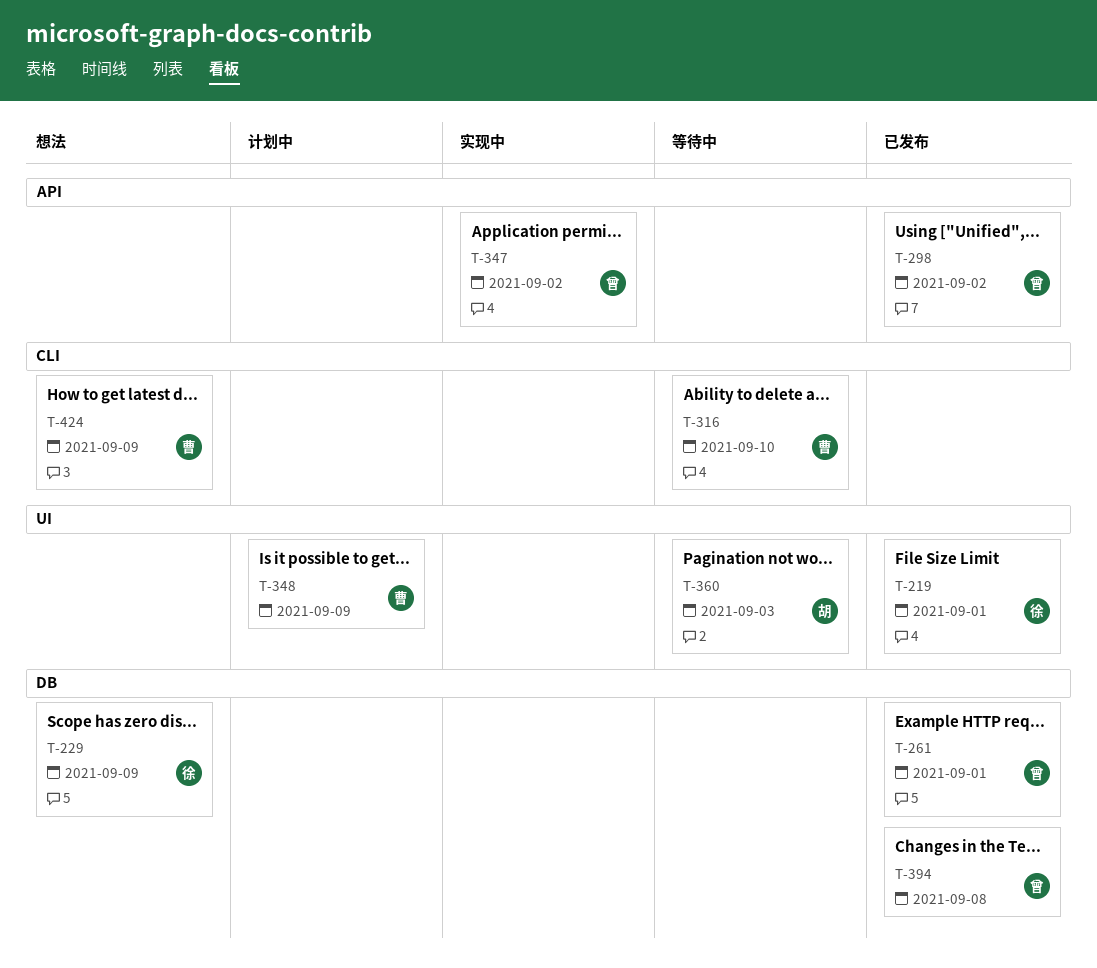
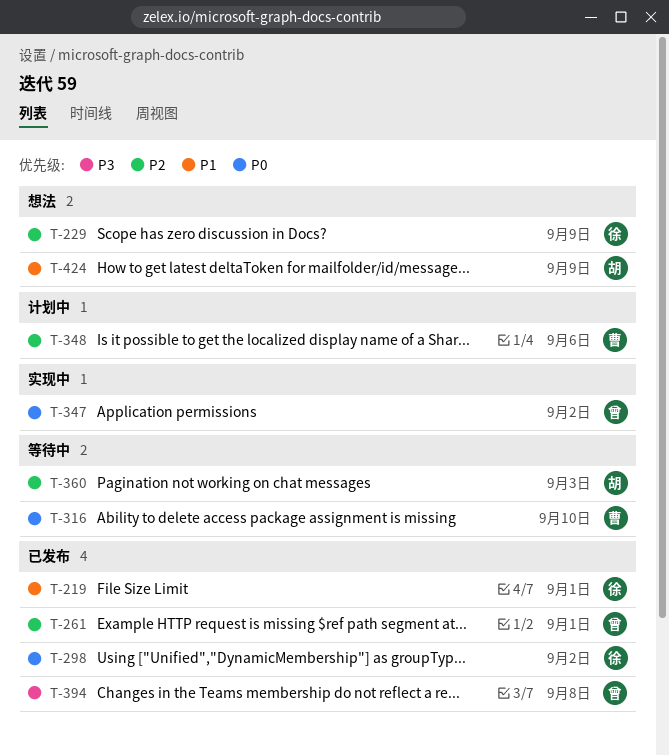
T-298, owner: 曾 -> 徐
T-348, due: Sep 9 -> Sep 6
T-424, owner: 曹 -> 胡

